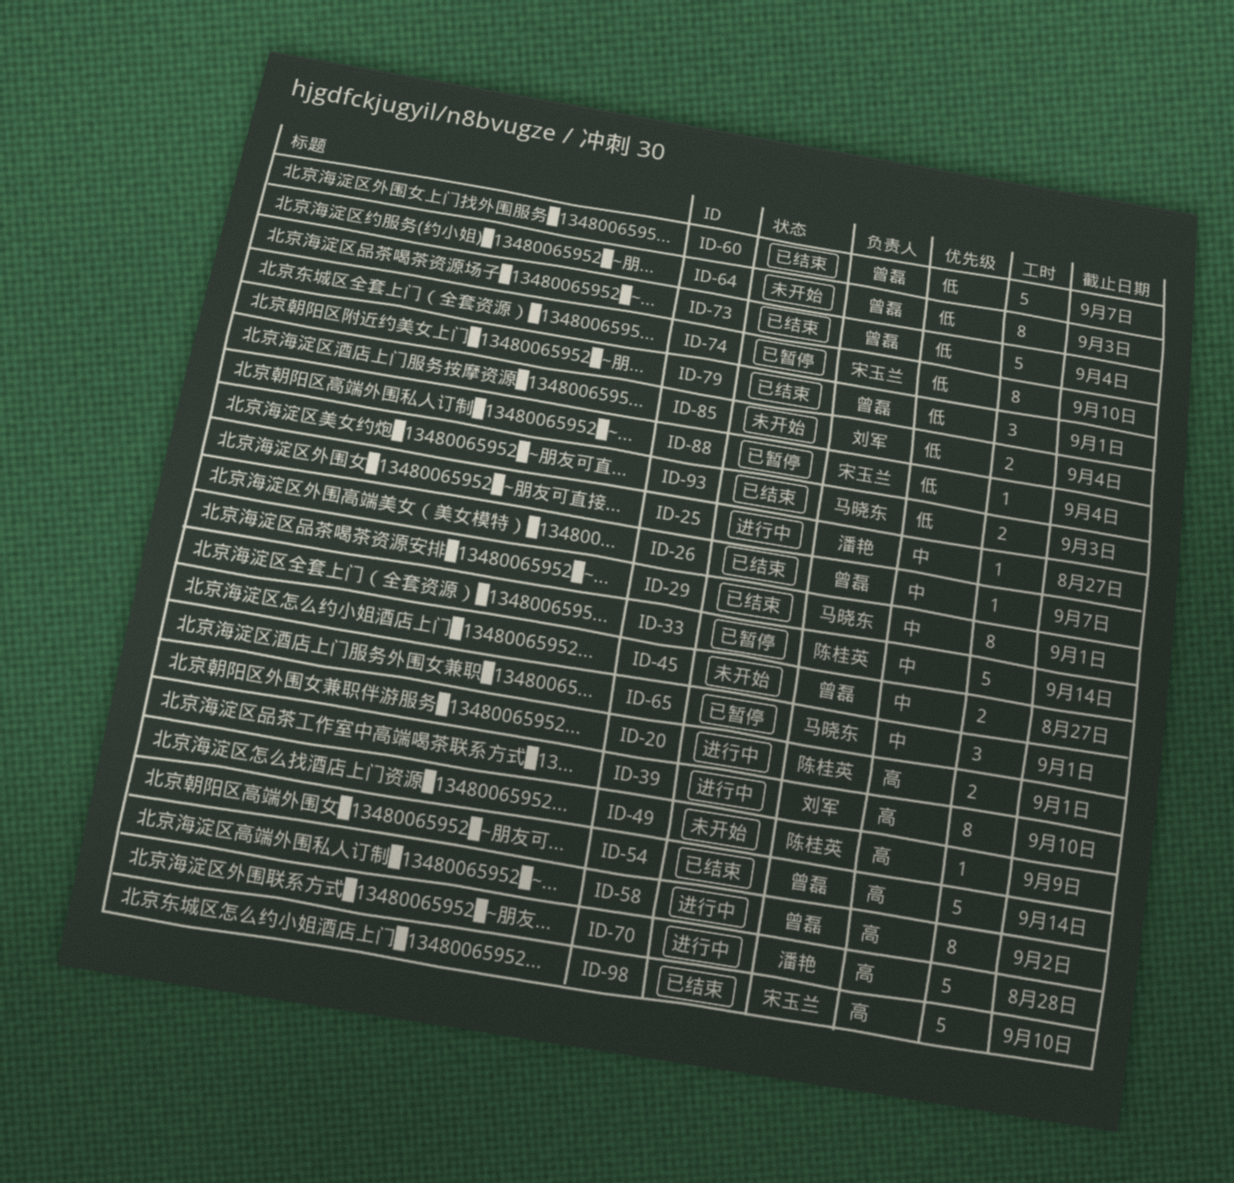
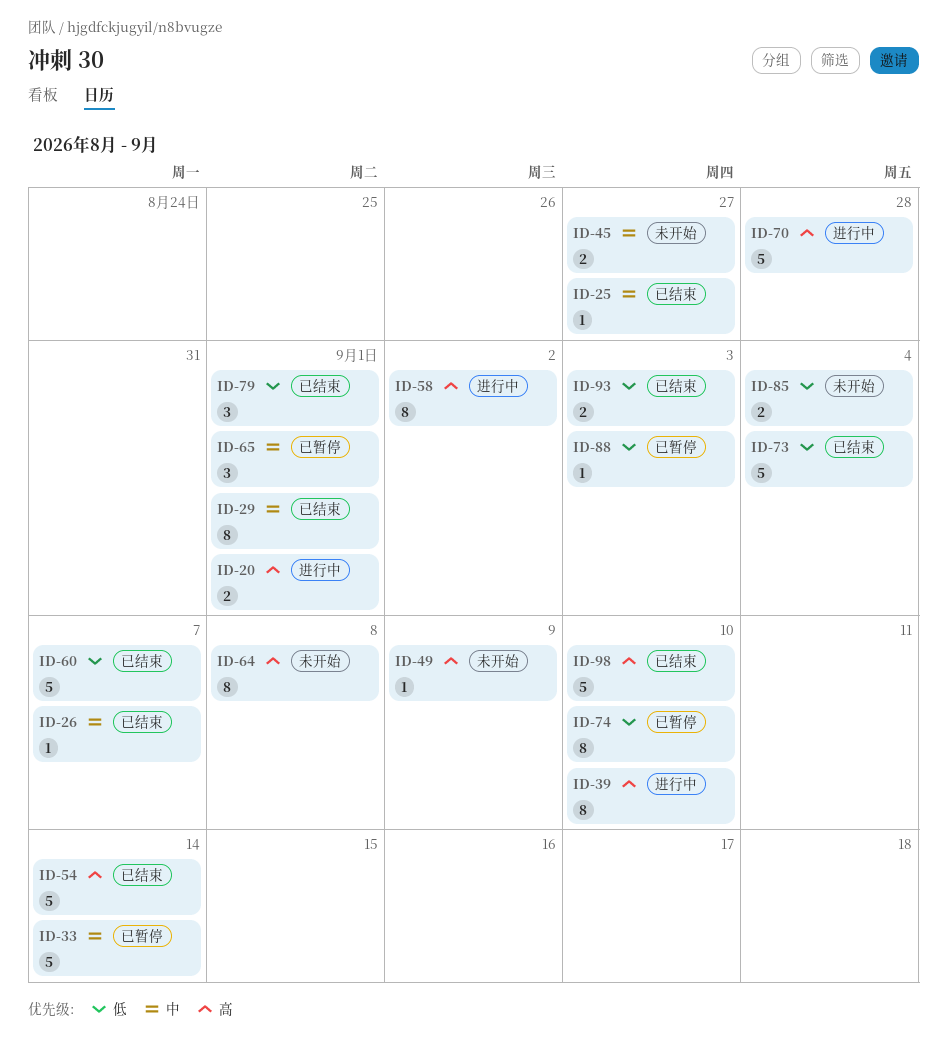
ID-25, status: 进行中 -> 已结束
ID-64, priority: 低 -> 高
ID-64, due: Sep 3 -> Sep 8
ID-88, due: Sep 4 -> Sep 3

